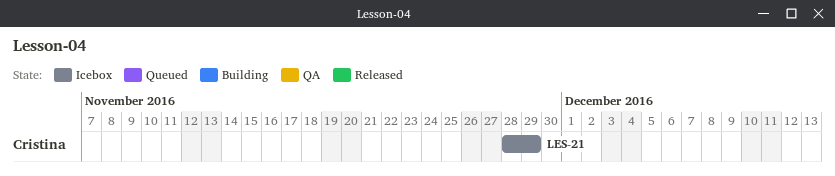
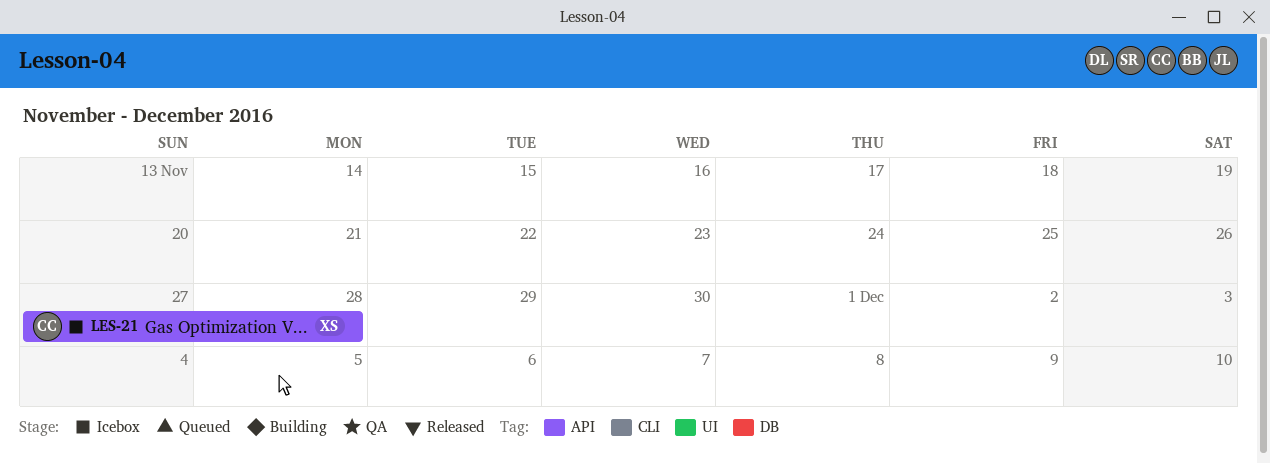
LES-21, start: Nov 28 -> Nov 27
LES-21, due: Nov 29 -> Nov 28

